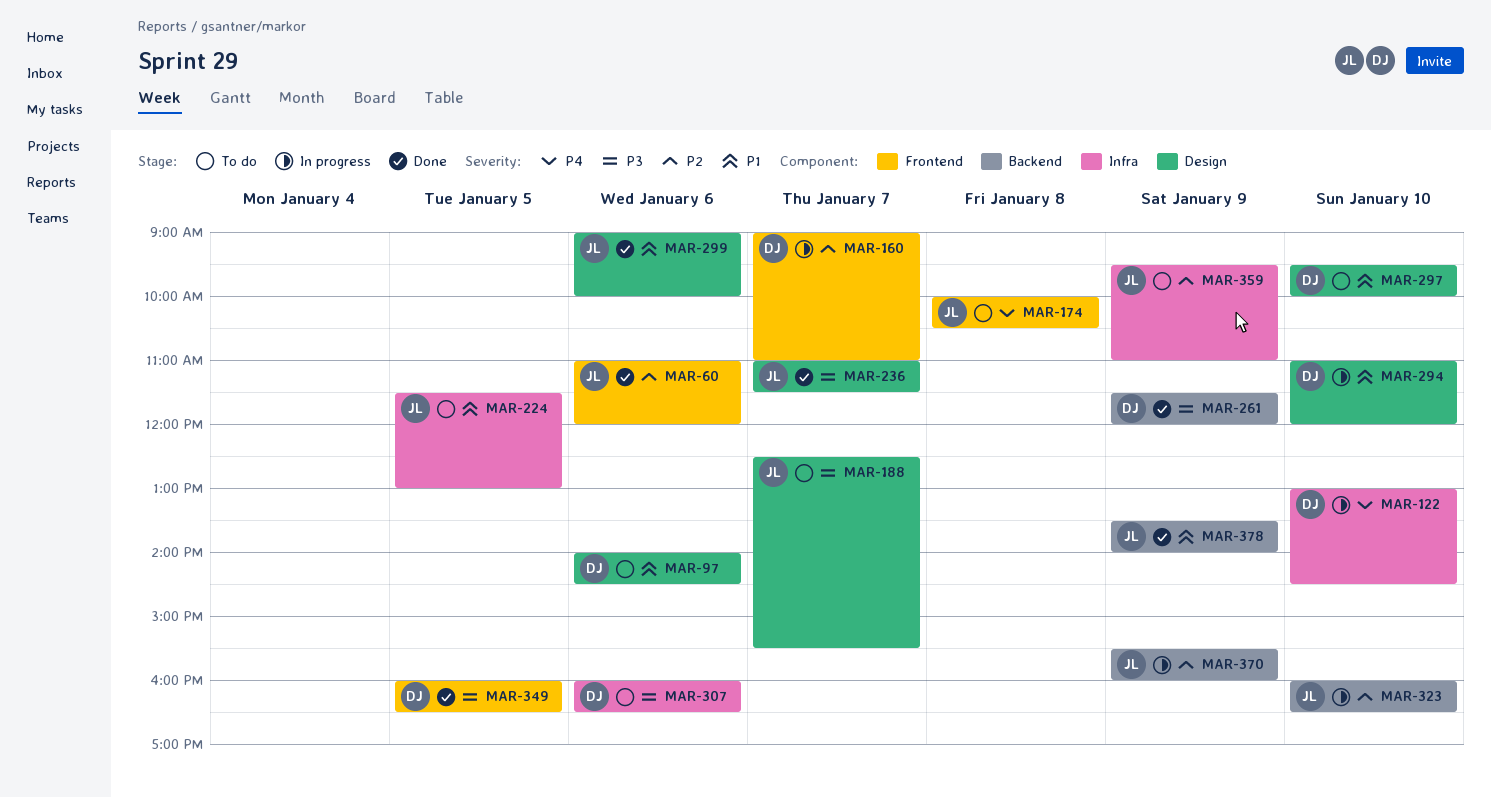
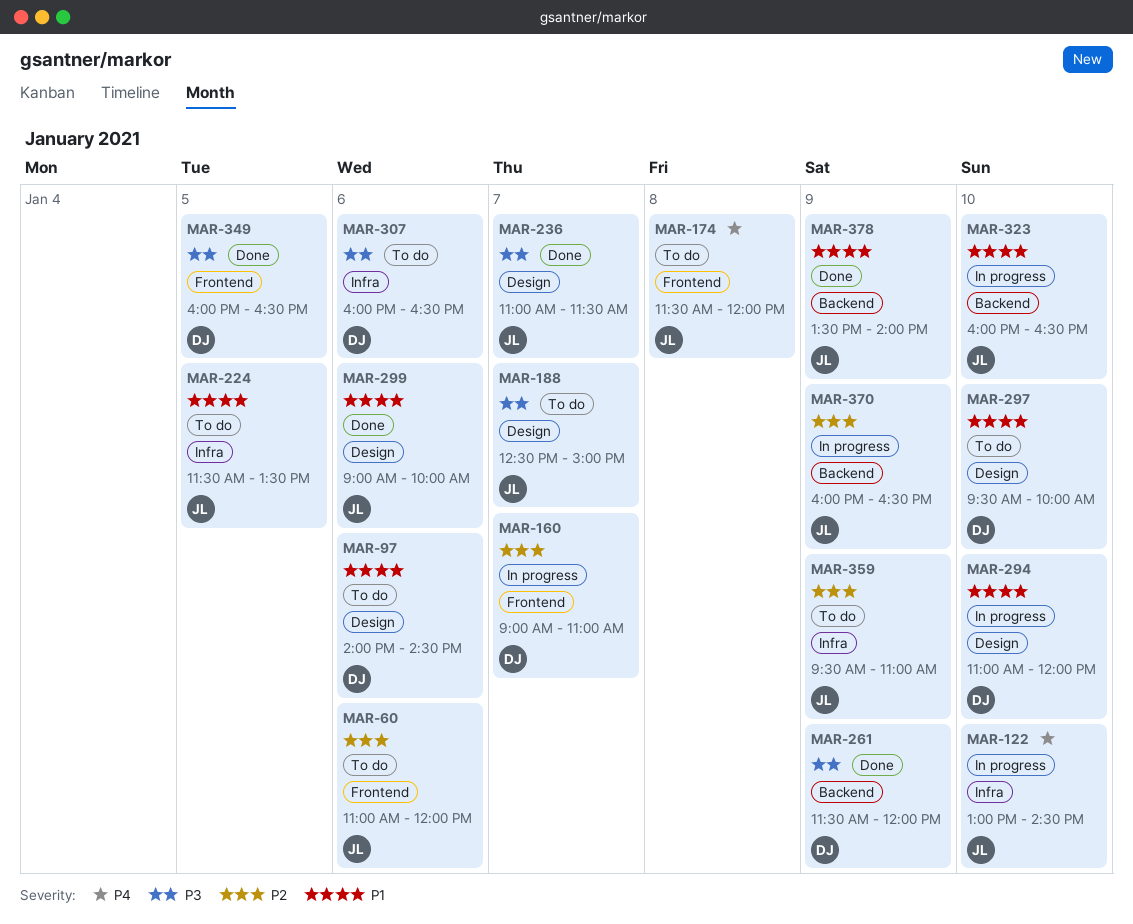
MAR-60, status: Done -> To do
MAR-122, owner: DJ -> JL
MAR-174, begins: 10:00 -> 11:30
MAR-174, ends: 10:30 -> 12:00
MAR-188, ends: 15:30 -> 15:00
MAR-224, ends: 13:00 -> 13:30
MAR-323, priority: P2 -> P1
MAR-370, begins: 15:30 -> 16:00
MAR-370, ends: 16:00 -> 16:30

